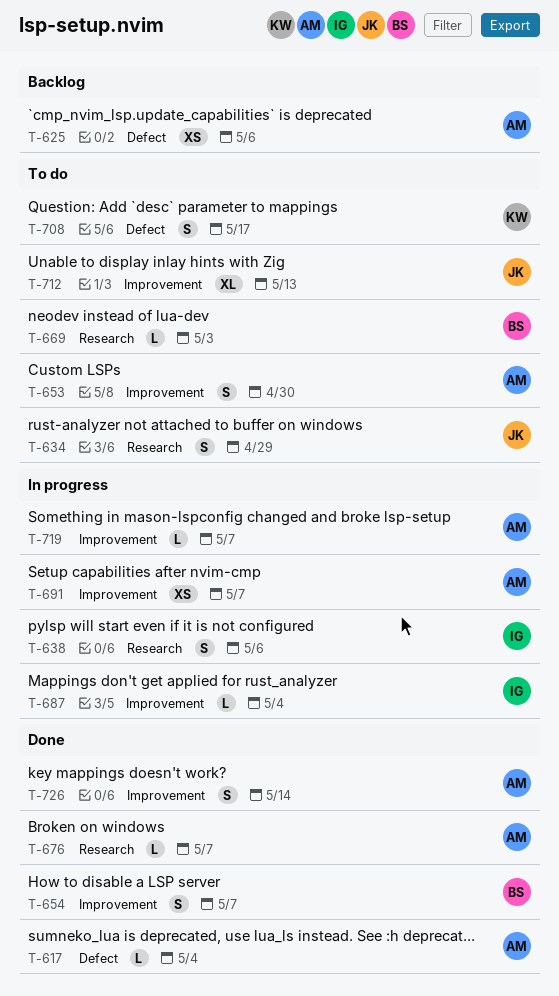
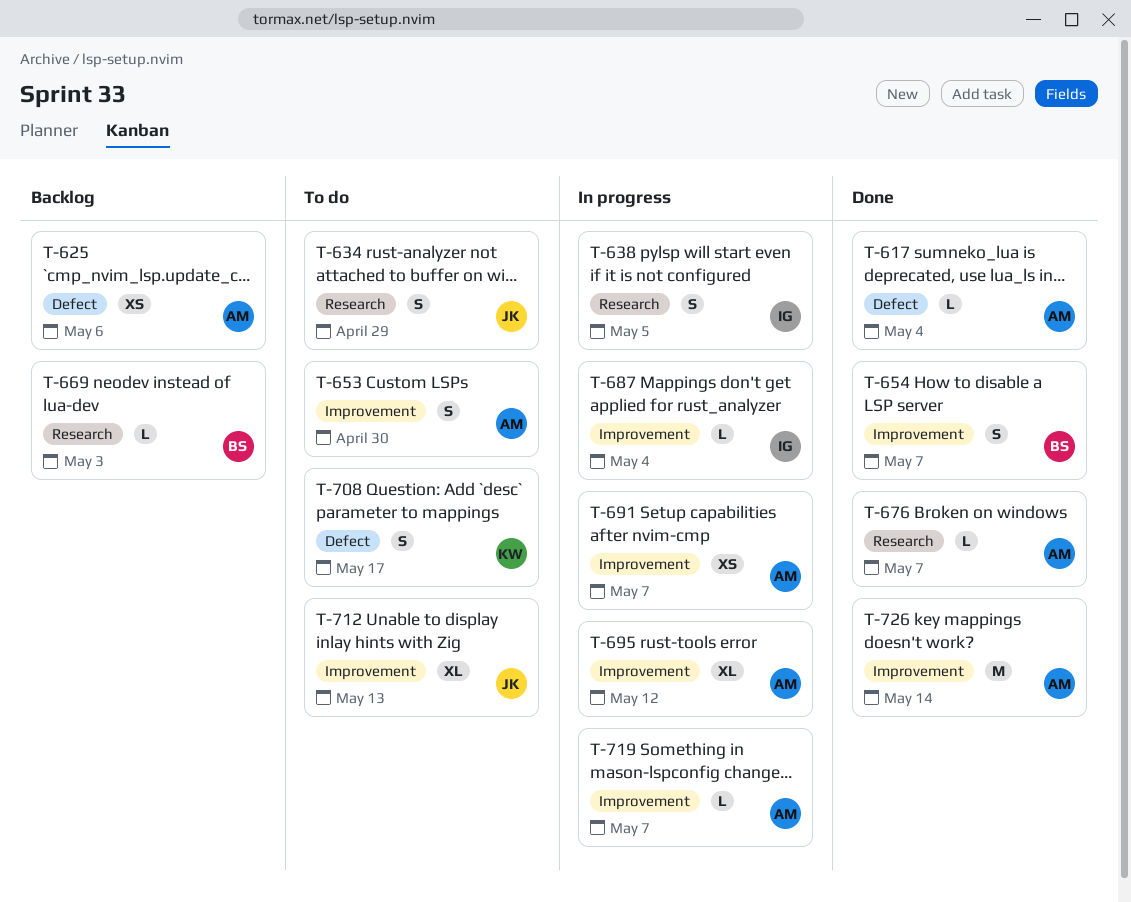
T-638, due: May 6 -> May 5
T-669, status: To do -> Backlog
T-695: none -> present
T-726, estimate: S -> M

